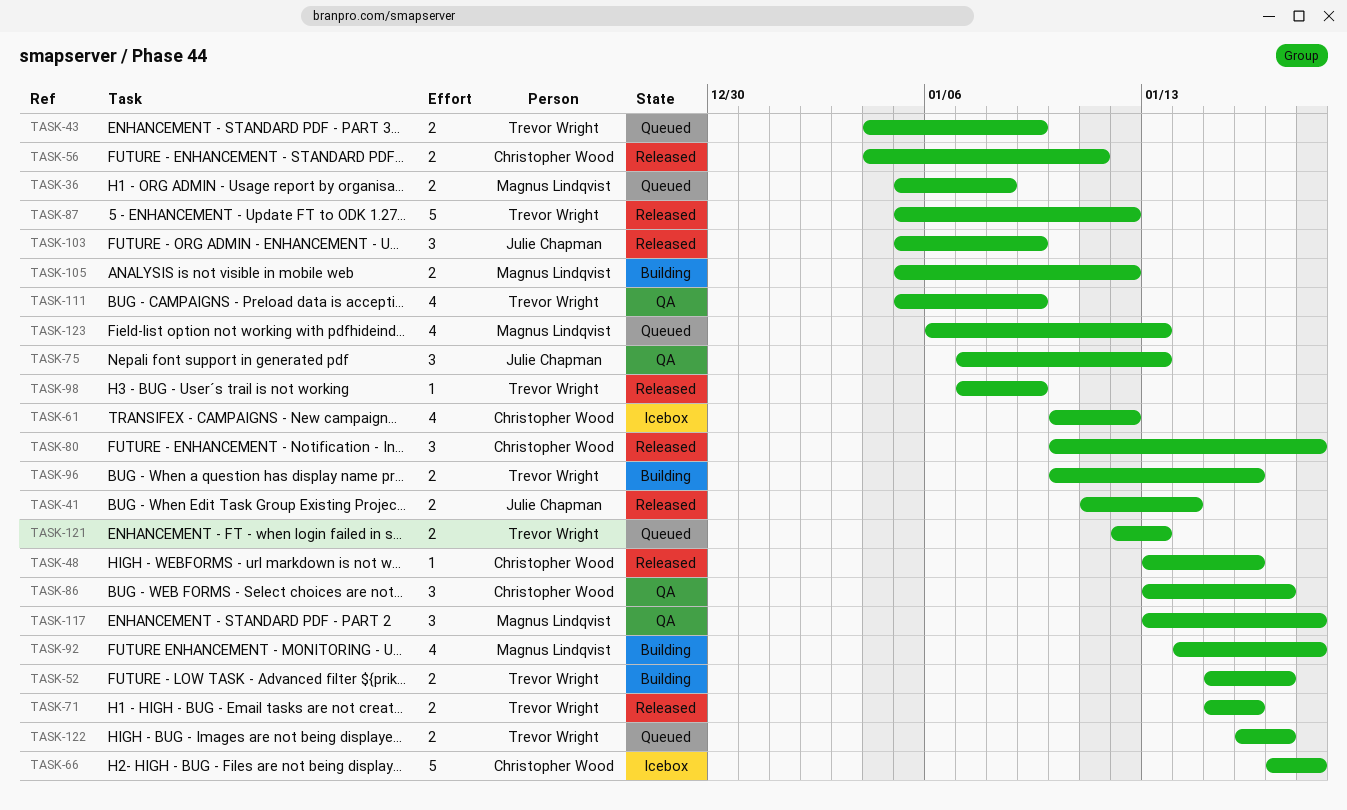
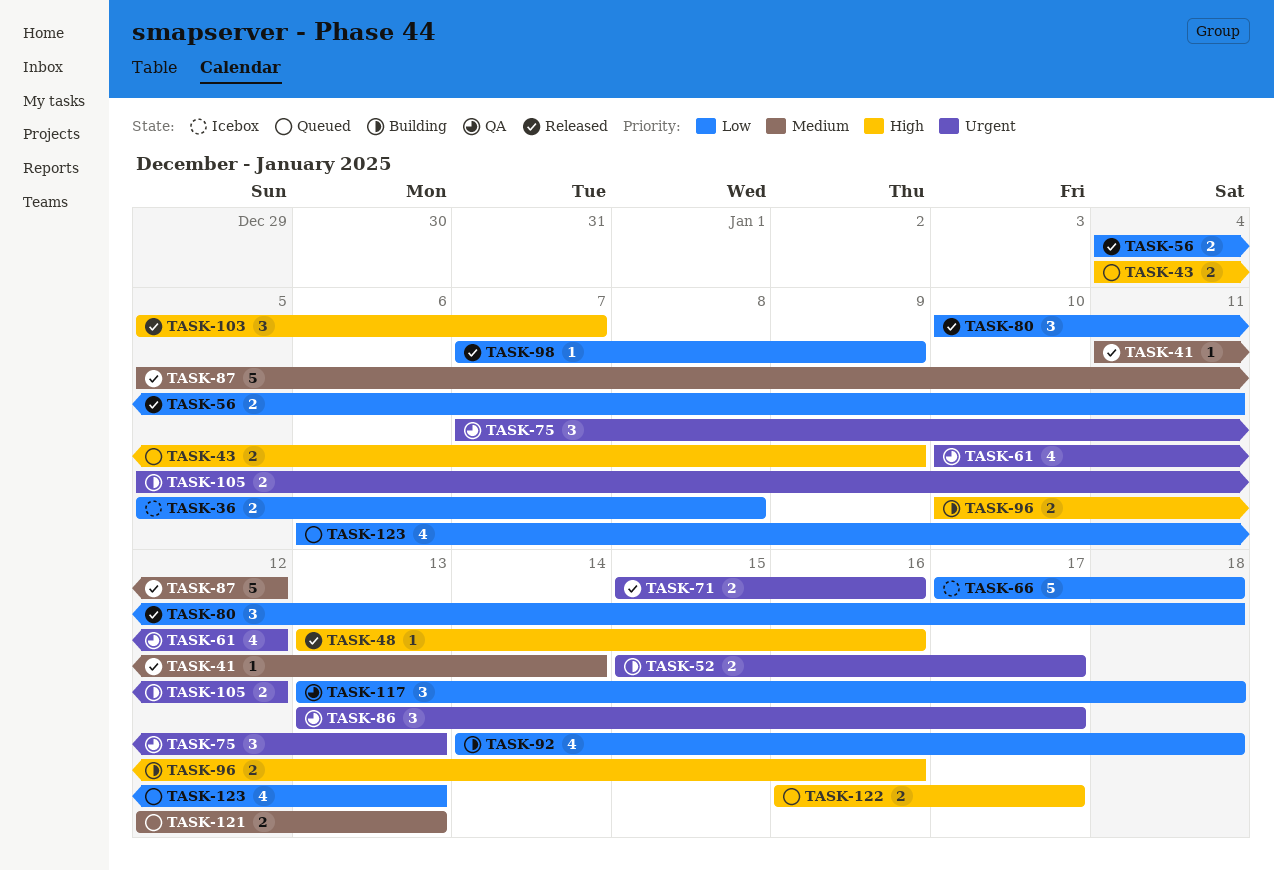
TASK-36, status: Queued -> Icebox
TASK-41, estimate: 2 -> 1
TASK-61, status: Icebox -> QA
TASK-103, due: Jan 9 -> Jan 7
TASK-111: present -> none

